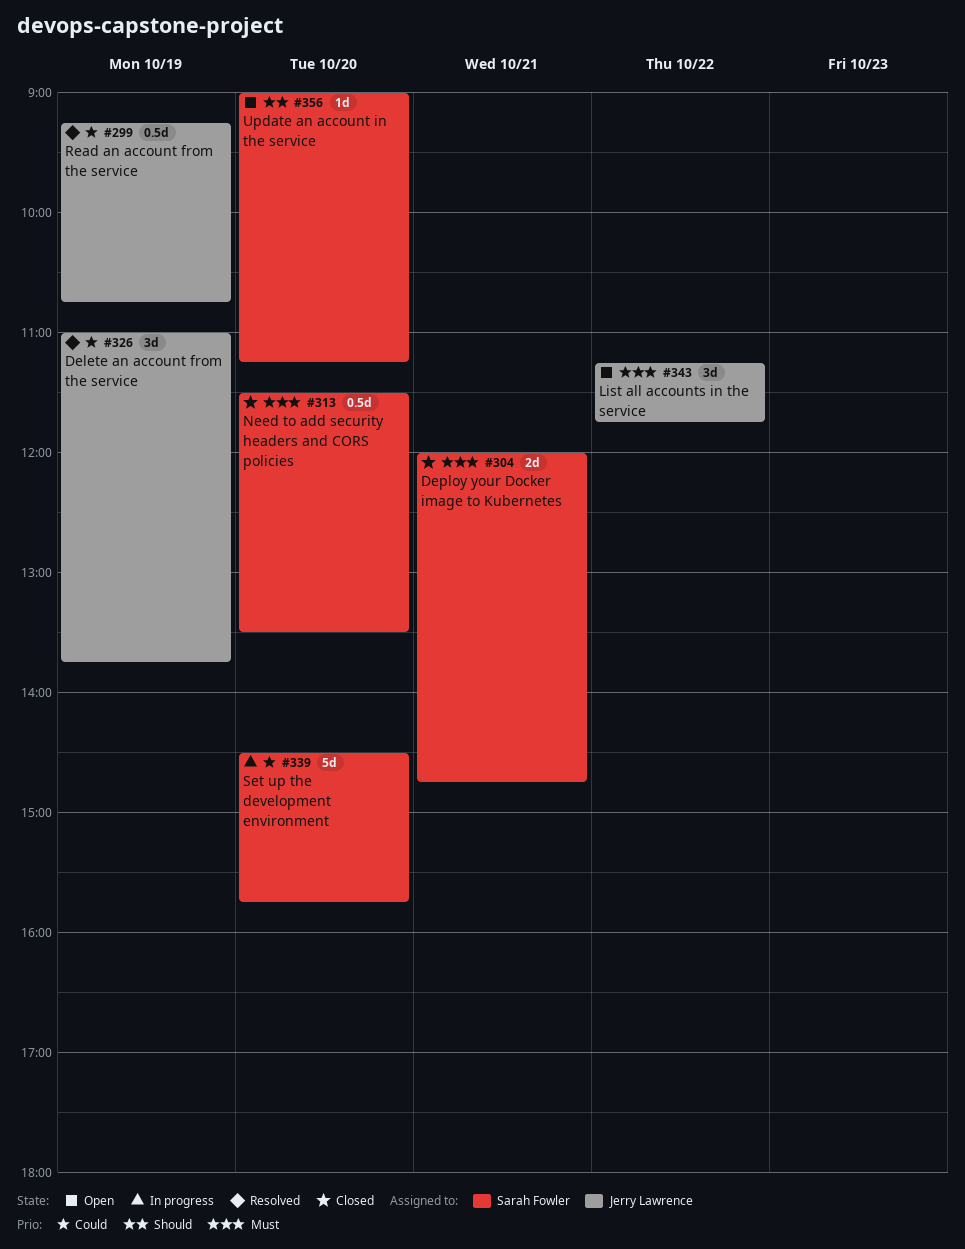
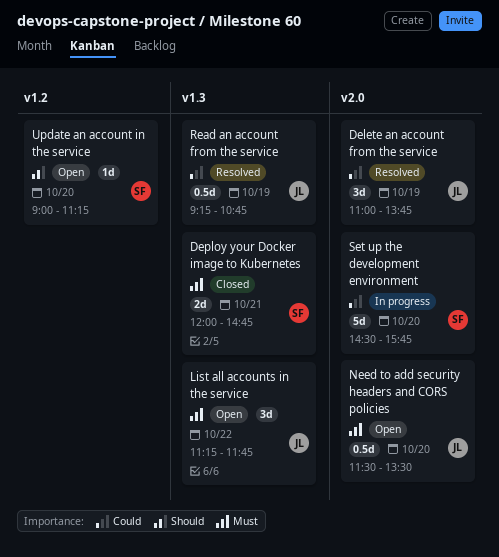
Need to add security headers and CORS policies, status: Closed -> Open
Need to add security headers and CORS policies, owner: Sarah Fowler -> Jerry Lawrence

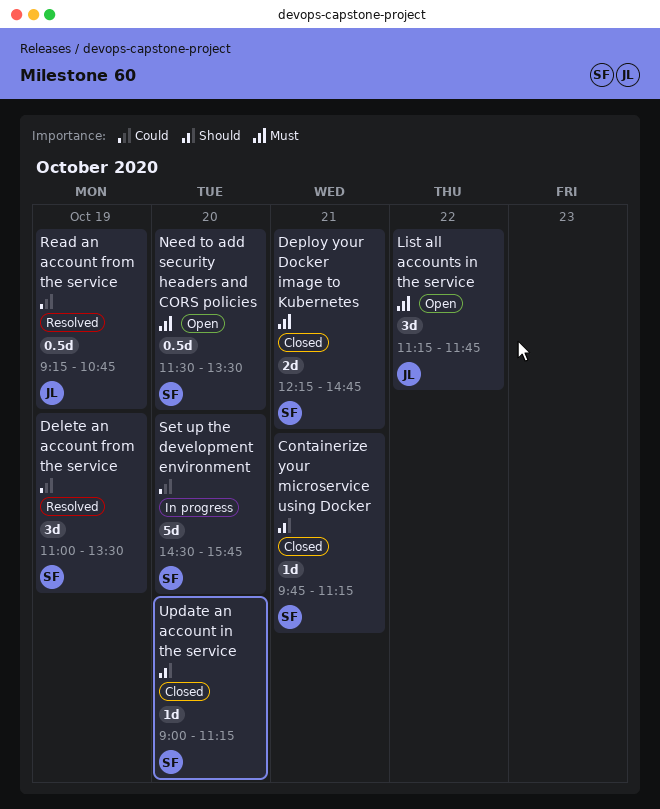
Containerize your microservice using Docker: none -> present
Delete an account from the service, owner: JL -> SF
Delete an account from the service, ends: 13:45 -> 13:30
Deploy your Docker image to Kubernetes, begins: 12:00 -> 12:15
Need to add security headers and CORS policies, owner: JL -> SF
Update an account in the service, status: Open -> Closed

